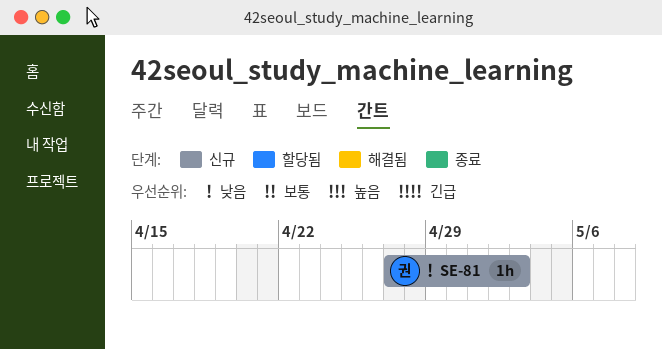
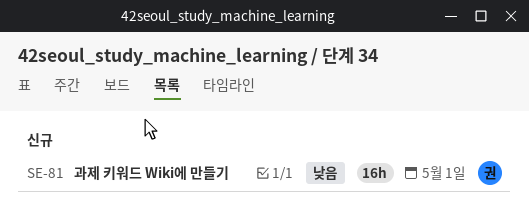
SE-81, estimate: 1h -> 16h
SE-81, due: May 3 -> May 1

